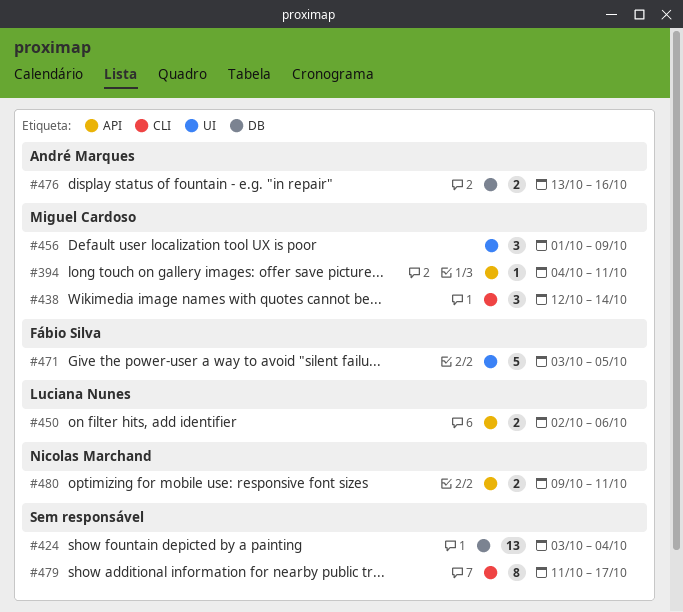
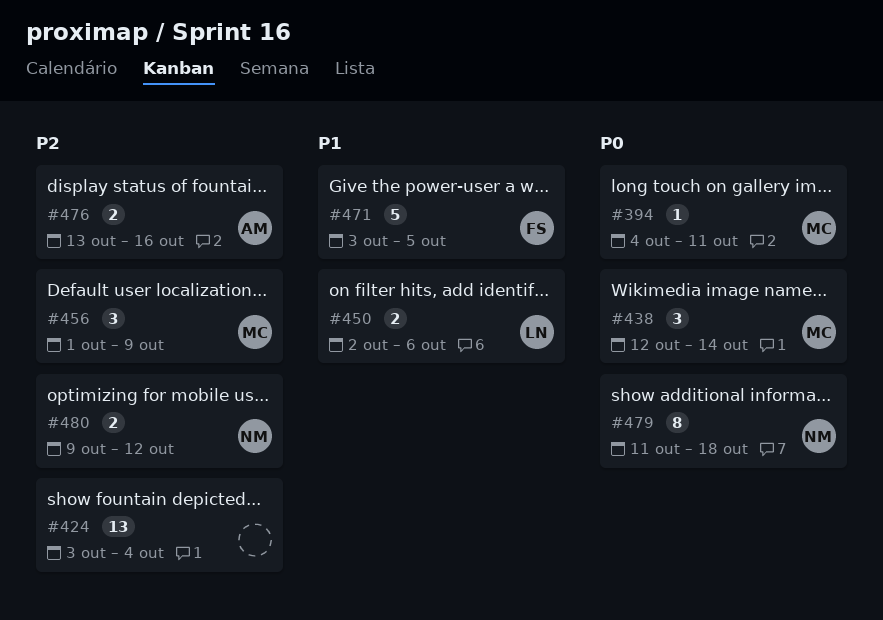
#479, owner: none -> Nicolas Marchand
#479, due: Oct 17 -> Oct 18
#480, due: Oct 11 -> Oct 12

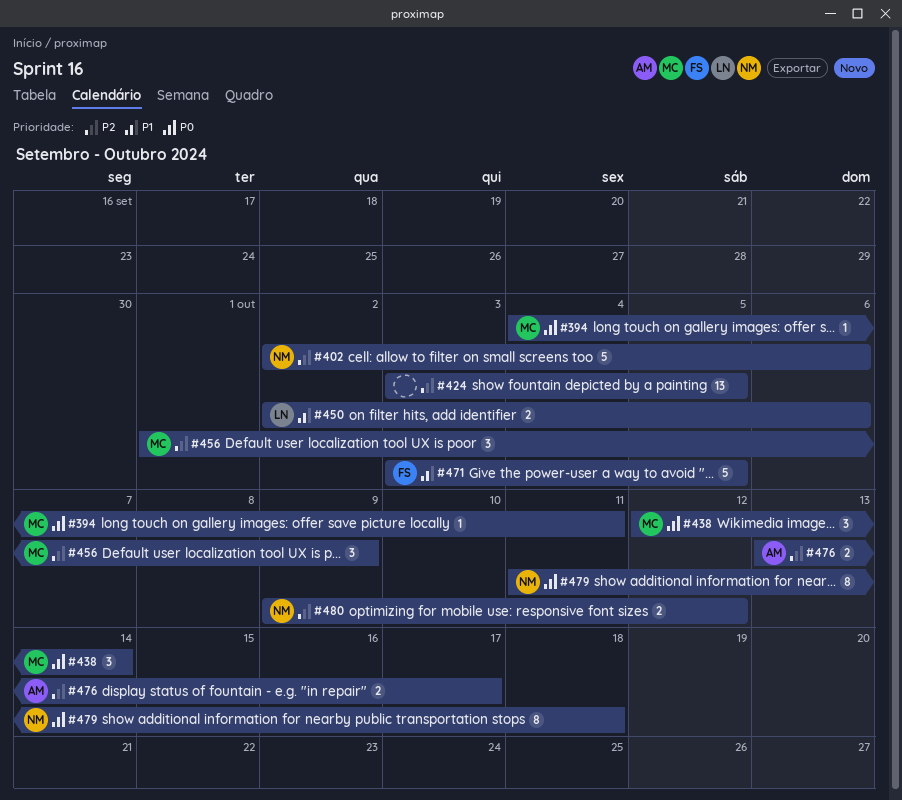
#402: none -> present
#424, due: Oct 4 -> Oct 5
#476, due: Oct 16 -> Oct 17

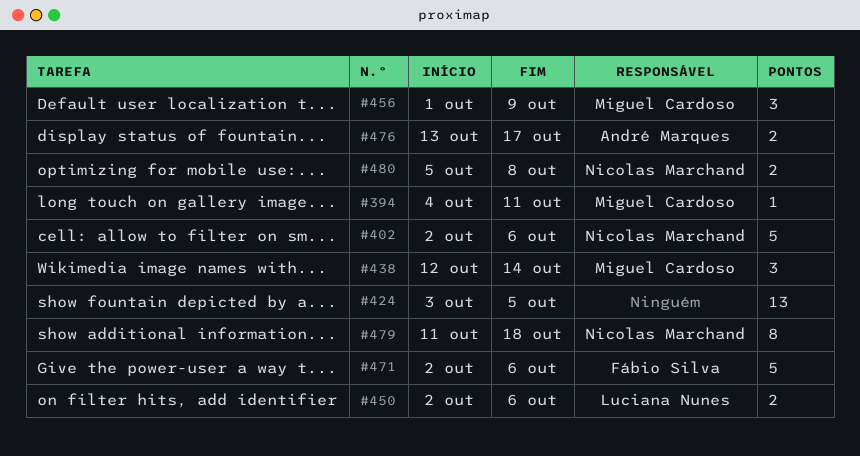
#471, start: Oct 3 -> Oct 2
#471, due: Oct 5 -> Oct 6
#480, start: Oct 9 -> Oct 5
#480, due: Oct 12 -> Oct 8

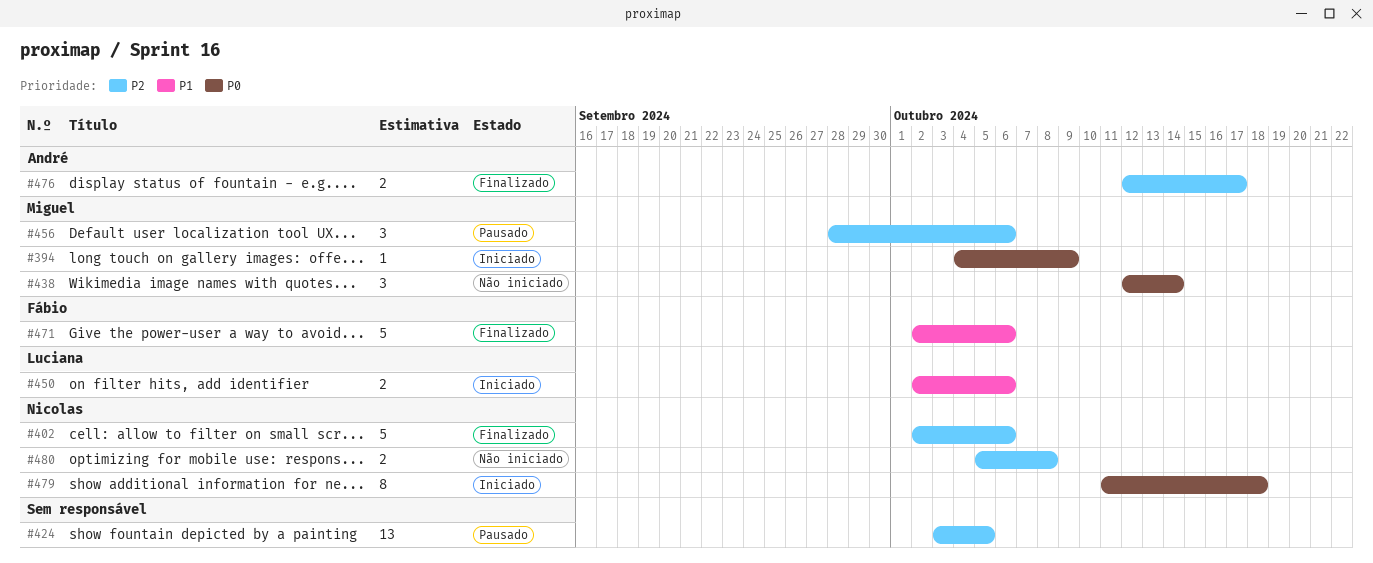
#394, due: Oct 11 -> Oct 9
#456, start: Oct 1 -> Sep 28
#456, due: Oct 9 -> Oct 6
#476, start: Oct 13 -> Oct 12

